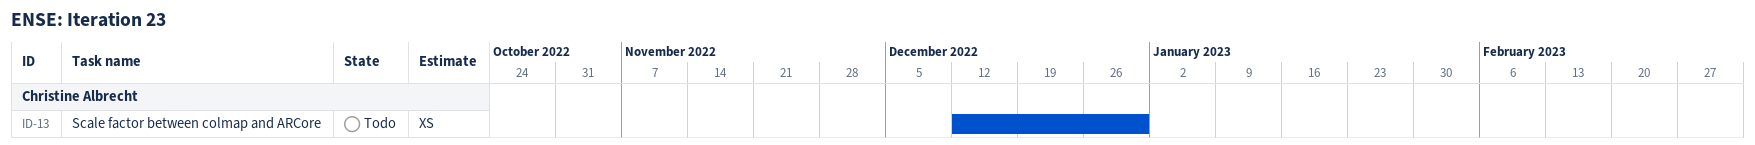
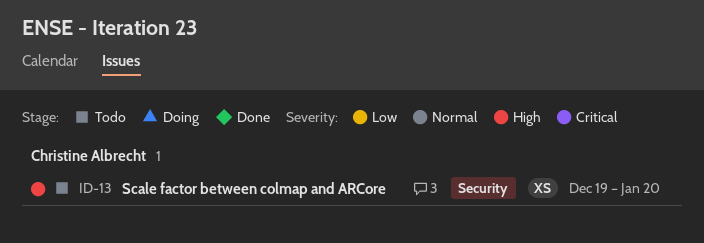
ID-13, start: Dec 12 -> Dec 19
ID-13, due: Dec 30 -> Jan 20

